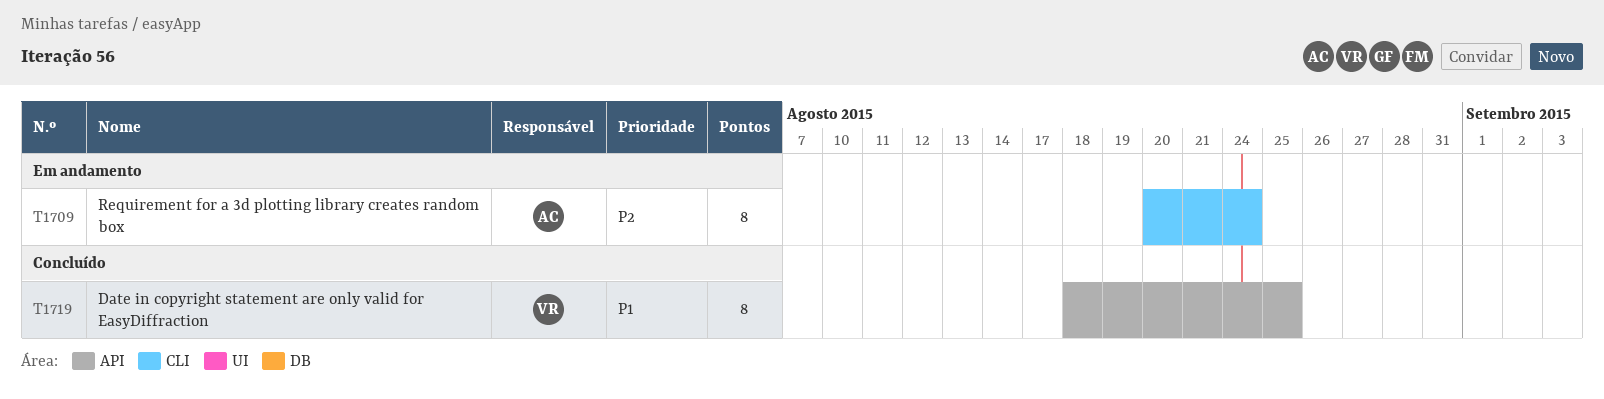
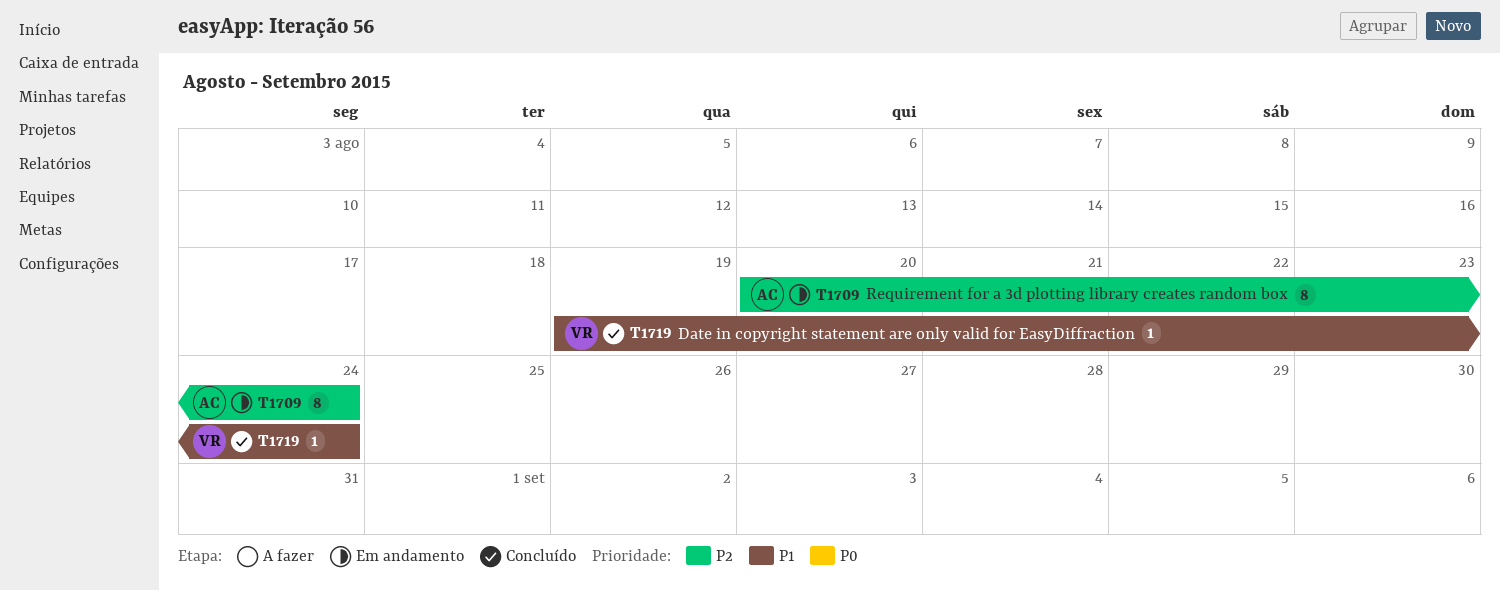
T1719, estimate: 8 -> 1
T1719, start: Aug 18 -> Aug 19
T1719, due: Aug 25 -> Aug 24

